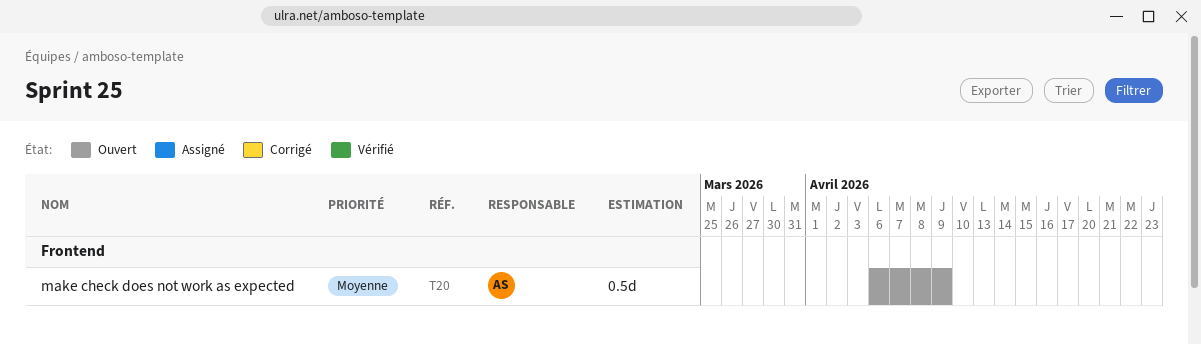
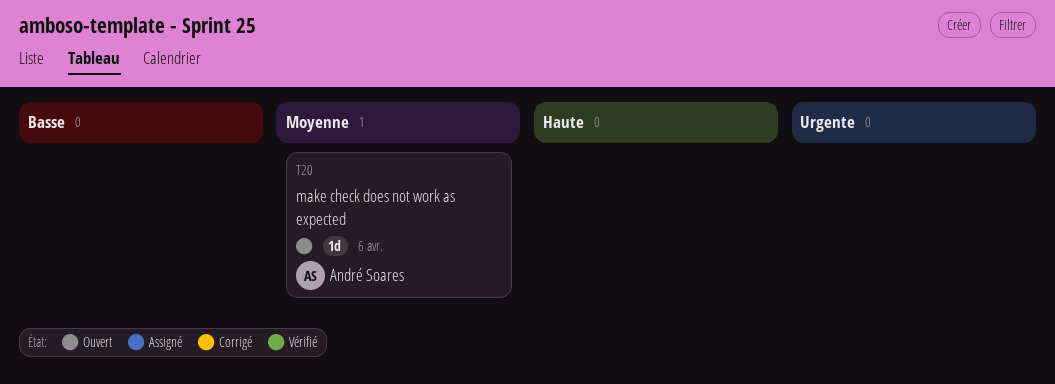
T20, estimate: 0.5d -> 1d
T20, due: Apr 9 -> Apr 6

